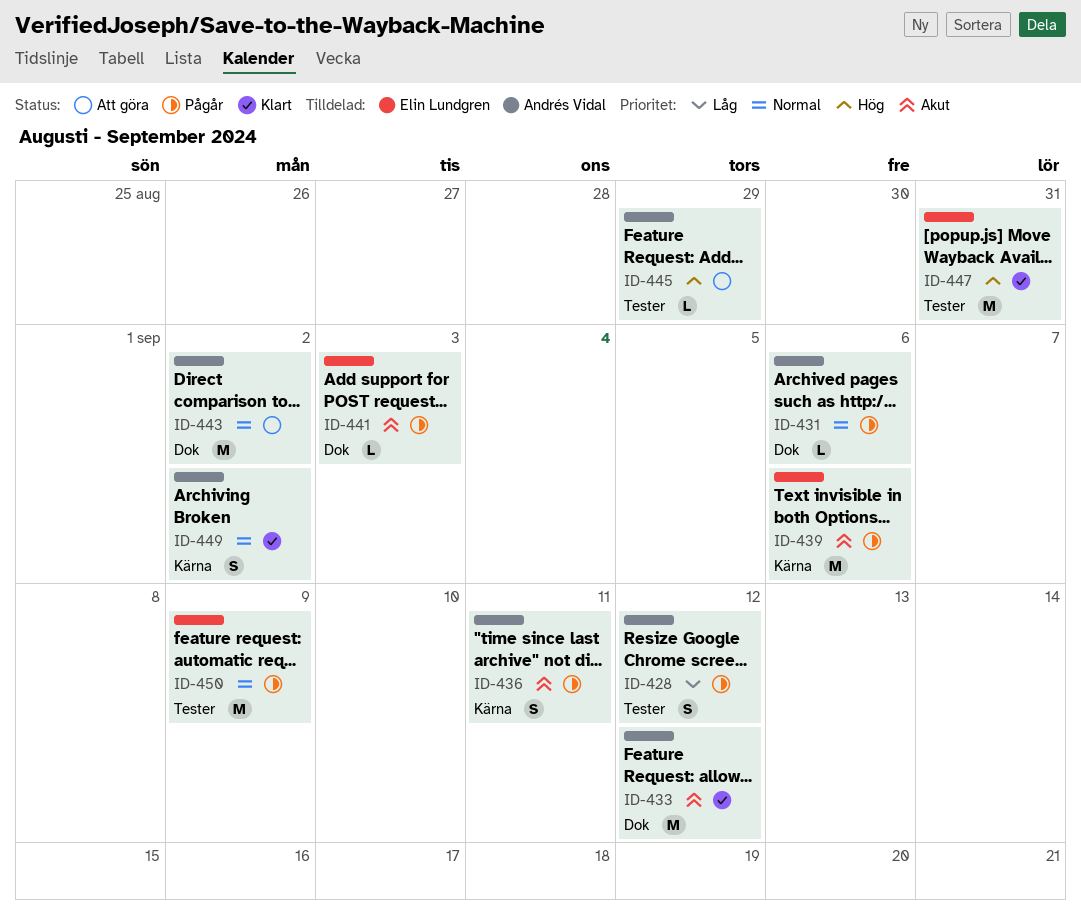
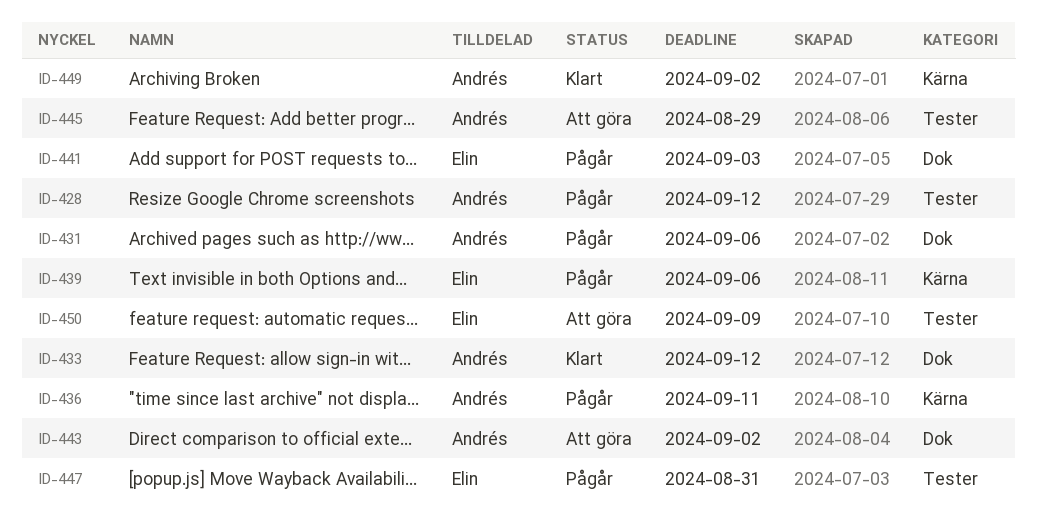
ID-447, status: Klart -> Pågår
ID-450, status: Pågår -> Att göra

